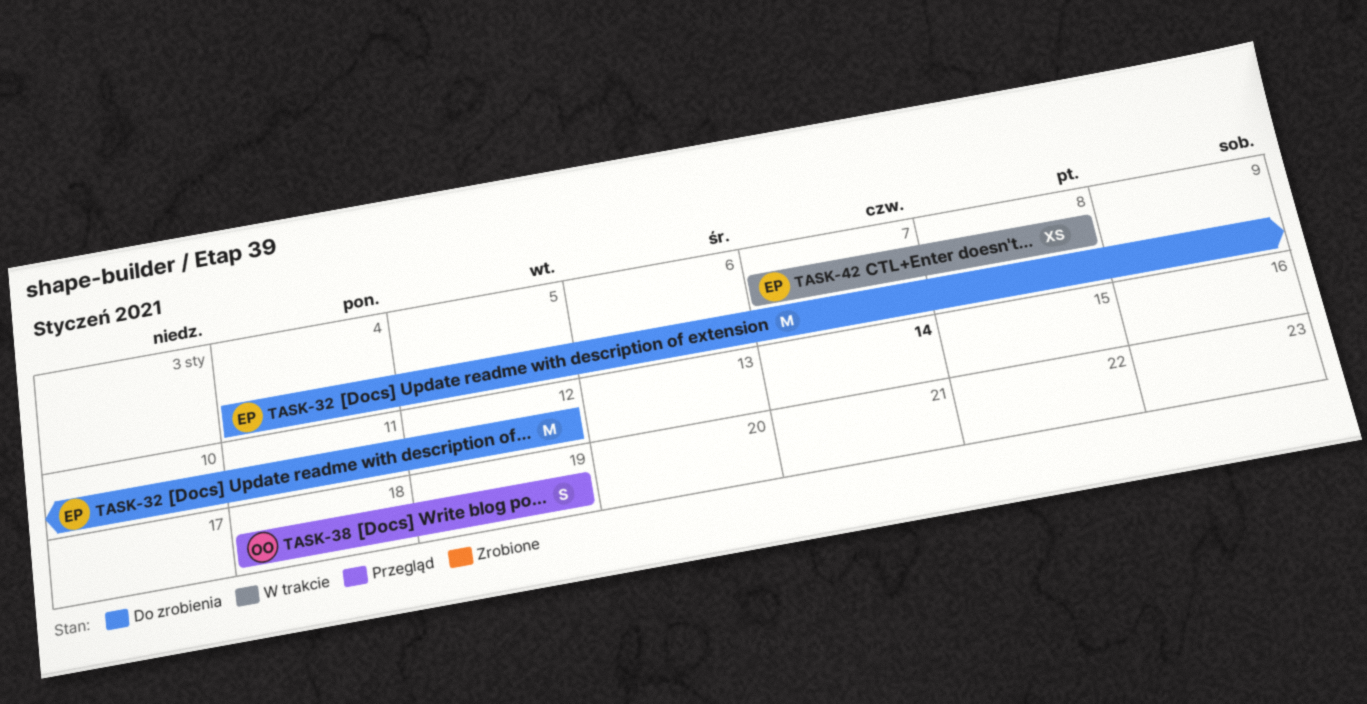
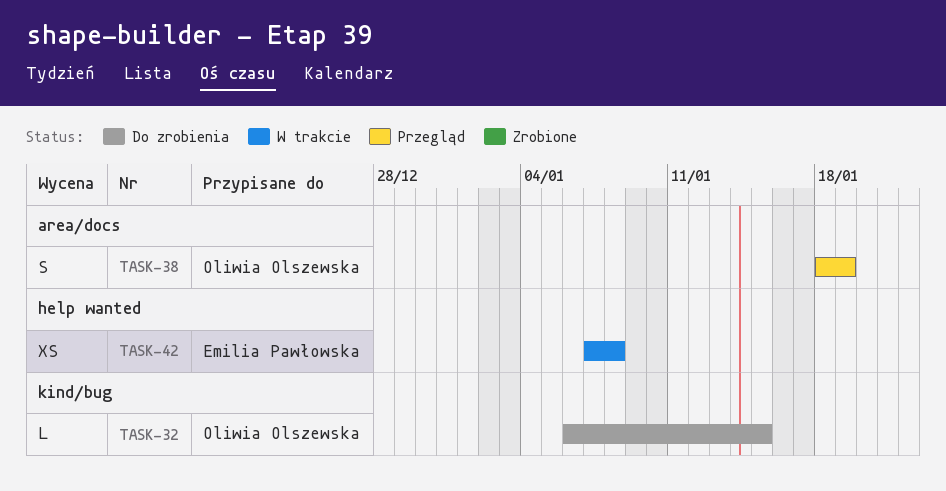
TASK-32, owner: Emilia Pawłowska -> Oliwia Olszewska
TASK-32, estimate: M -> L
TASK-32, start: Jan 4 -> Jan 6
TASK-32, due: Jan 12 -> Jan 15

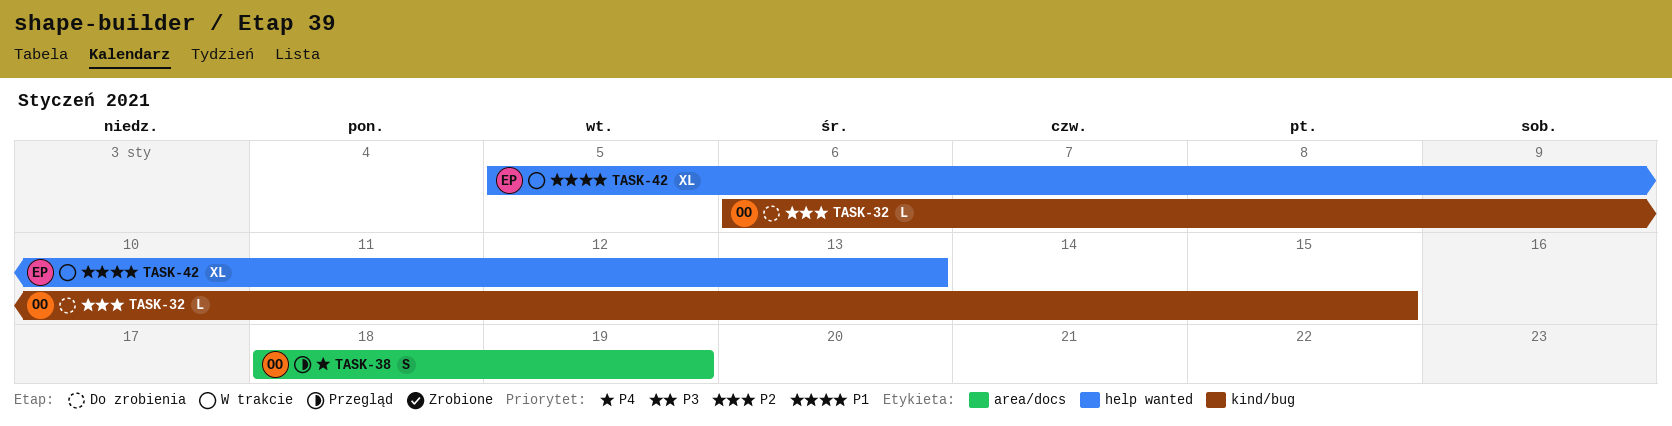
TASK-42, estimate: XS -> XL
TASK-42, start: Jan 7 -> Jan 5
TASK-42, due: Jan 8 -> Jan 13

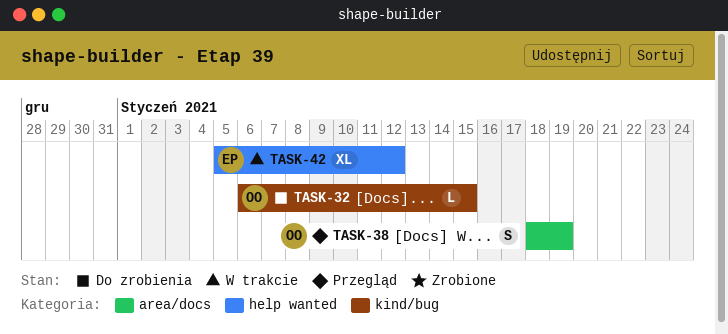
TASK-42, due: Jan 13 -> Jan 12

